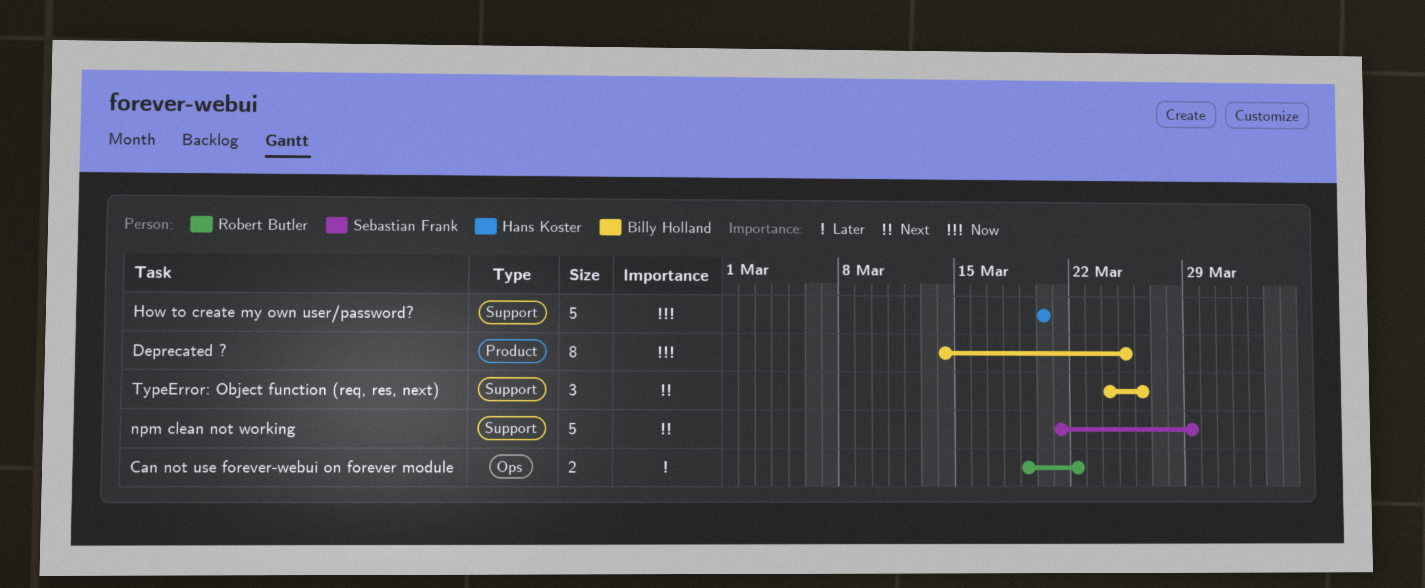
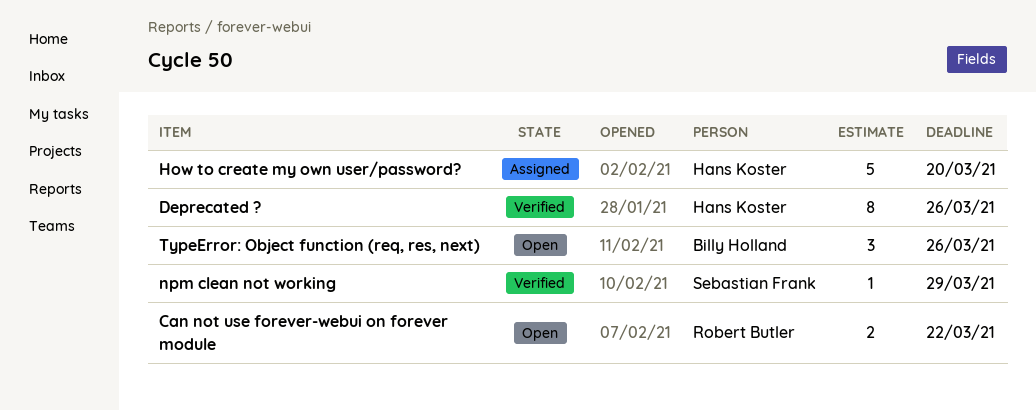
Deprecated ?, owner: Billy Holland -> Hans Koster
Deprecated ?, due: Mar 25 -> Mar 26
npm clean not working, estimate: 5 -> 1

